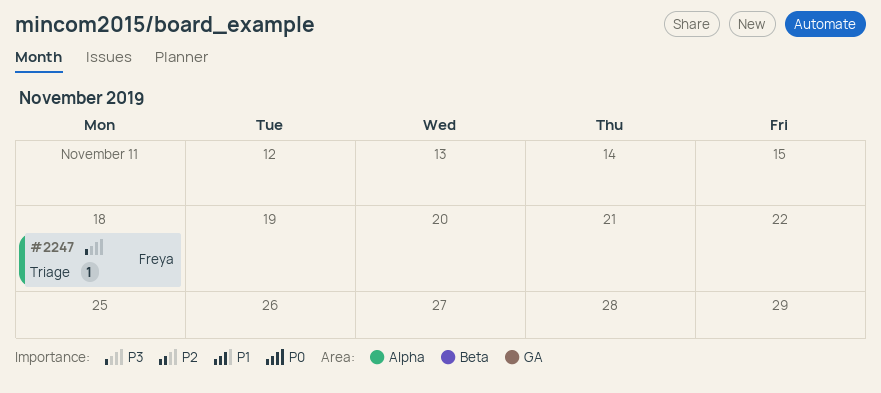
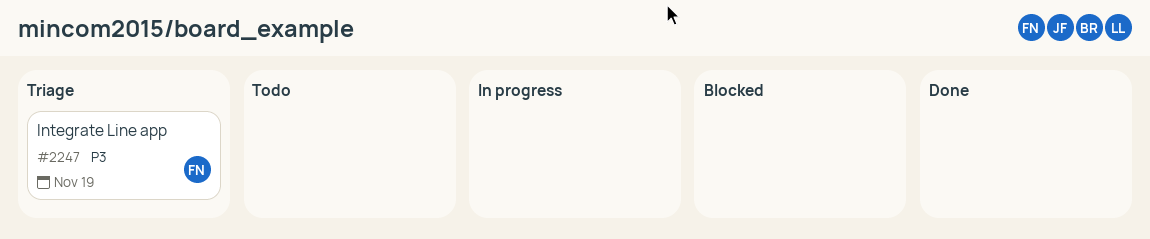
#2247, due: Nov 18 -> Nov 19

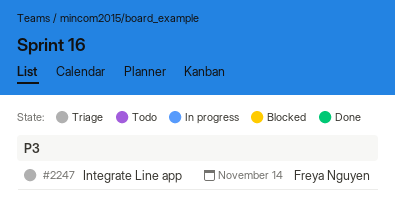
#2247, due: Nov 19 -> Nov 14

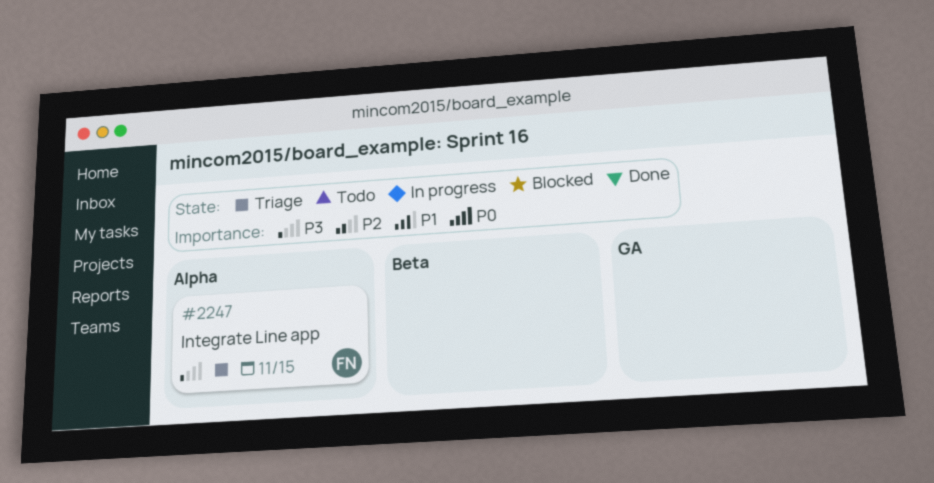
#2247, due: Nov 14 -> Nov 15

